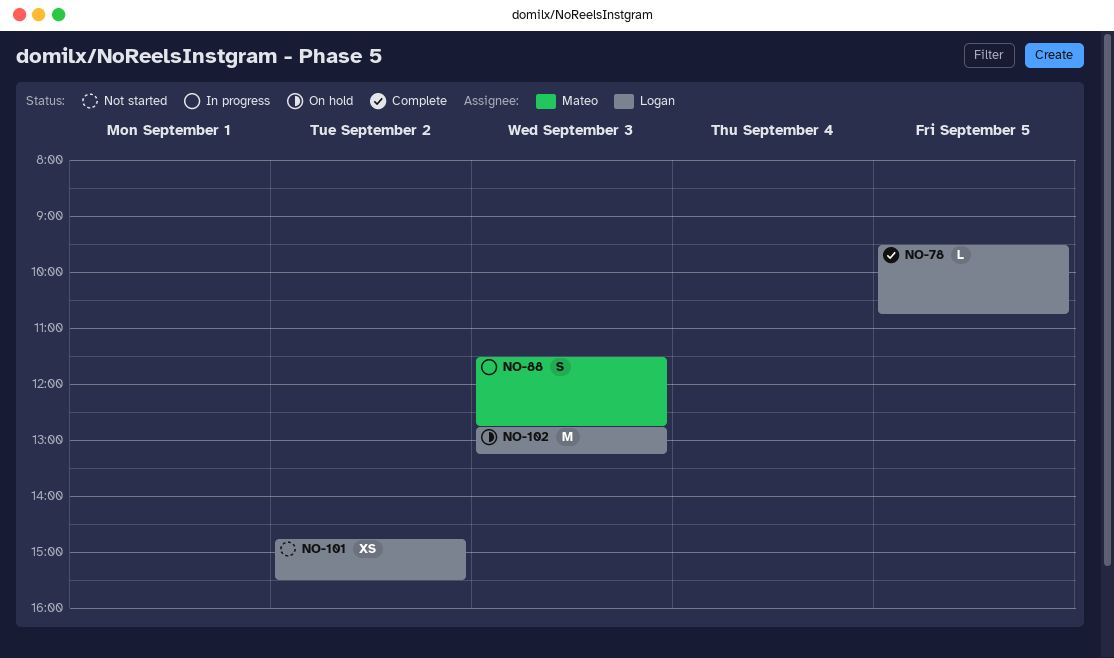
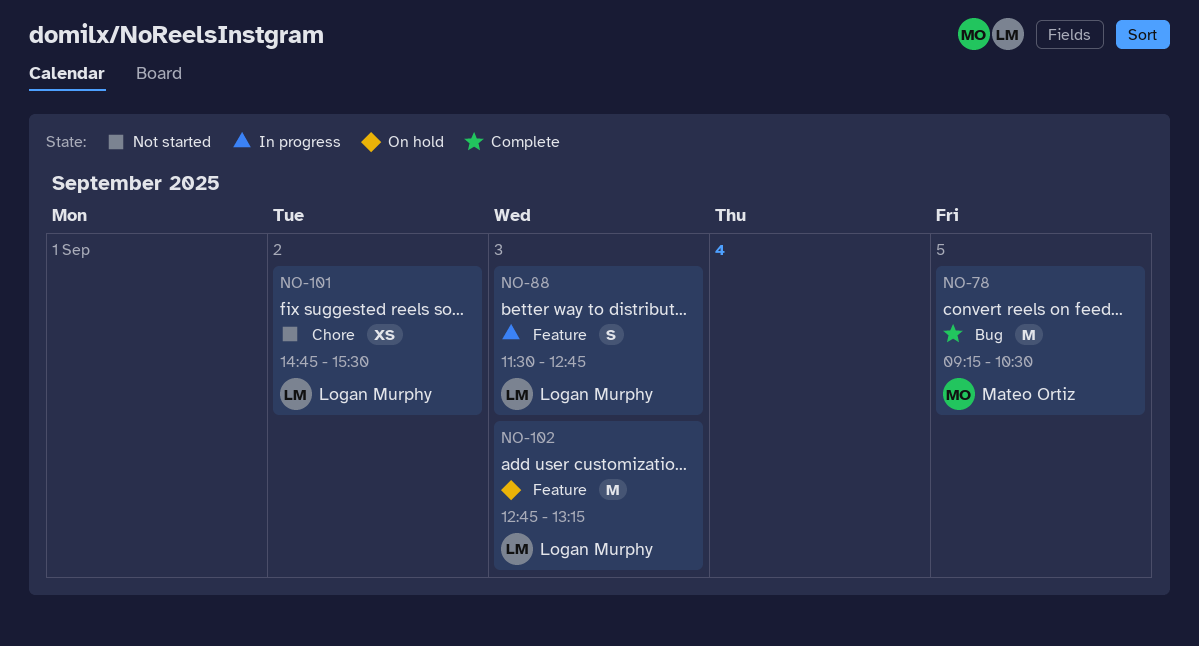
NO-78, owner: Logan Murphy -> Mateo Ortiz
NO-78, estimate: L -> M
NO-78, begins: 09:30 -> 09:15
NO-78, ends: 10:45 -> 10:30
NO-88, owner: Mateo Ortiz -> Logan Murphy

